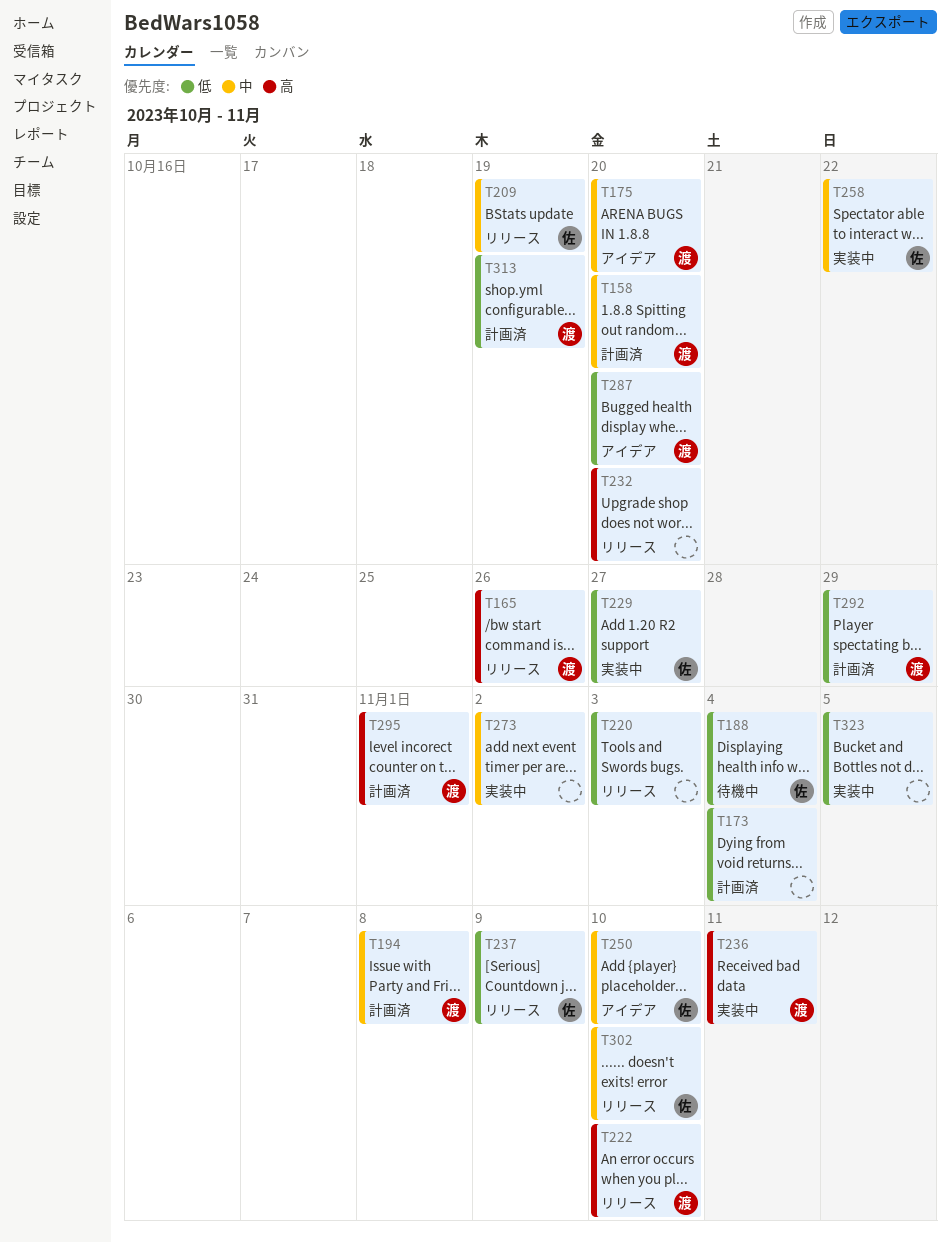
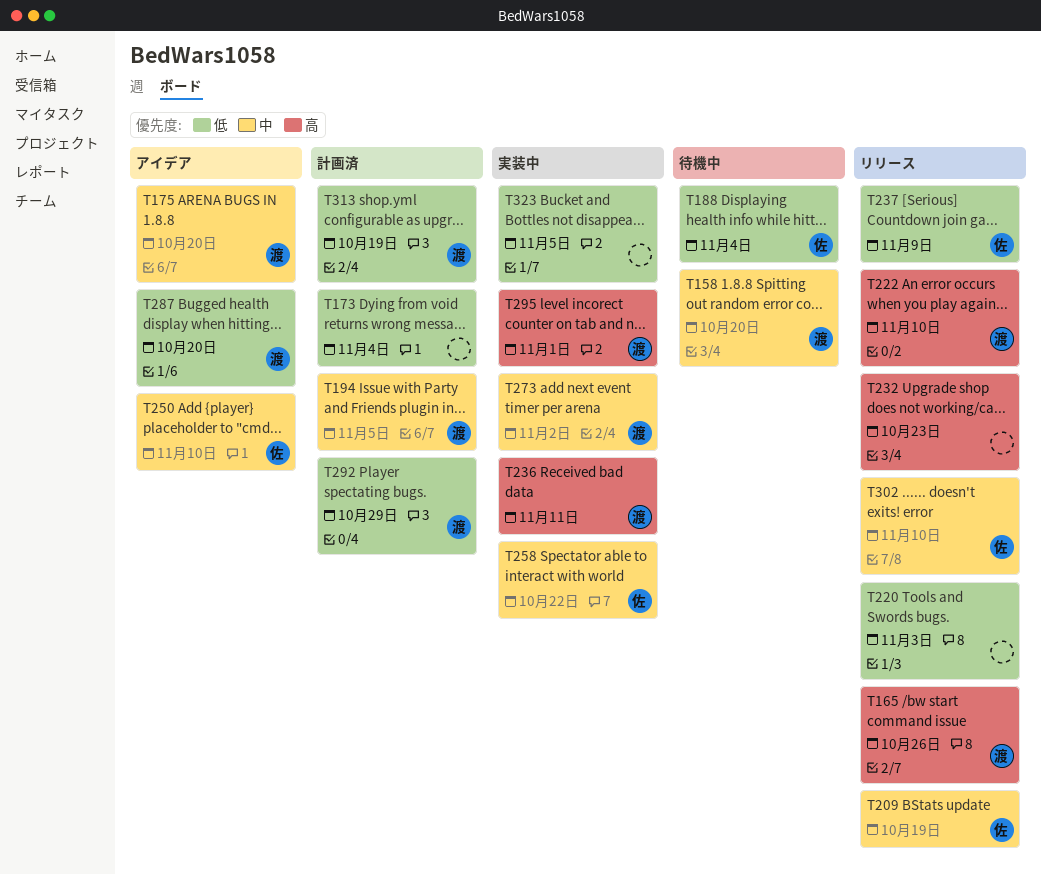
T158, status: 計画済 -> 待機中
T194, due: Nov 8 -> Nov 5
T229: present -> none
T232, due: Oct 20 -> Oct 23
T273, owner: none -> 渡
T295, status: 計画済 -> 実装中

